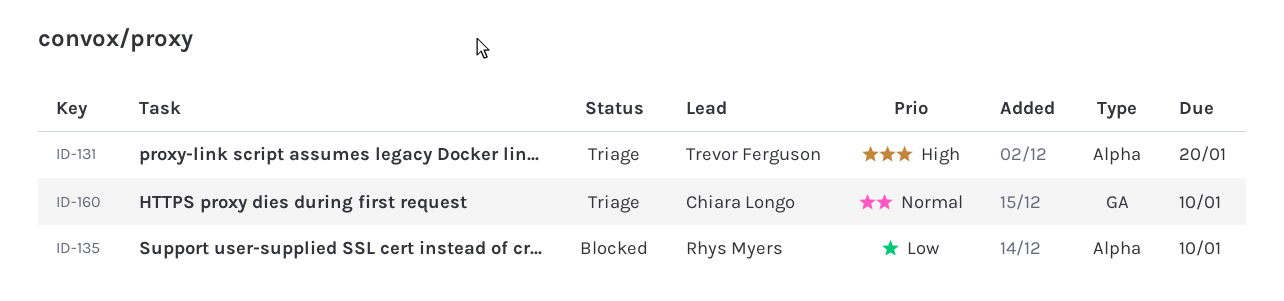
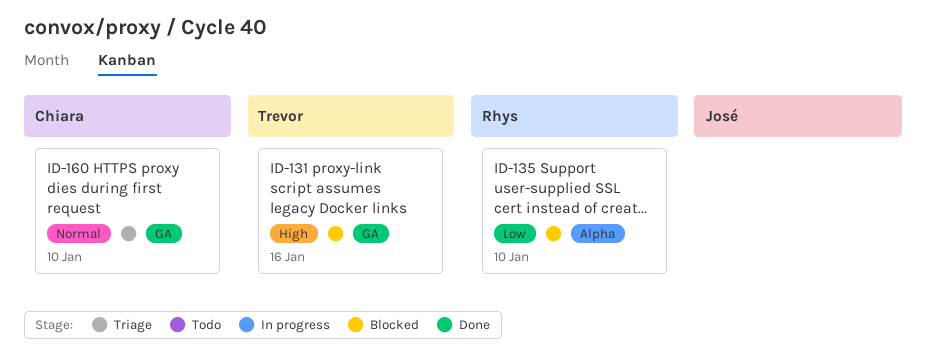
ID-131, status: Triage -> Blocked
ID-131, label: Alpha -> GA
ID-131, due: Jan 20 -> Jan 16

